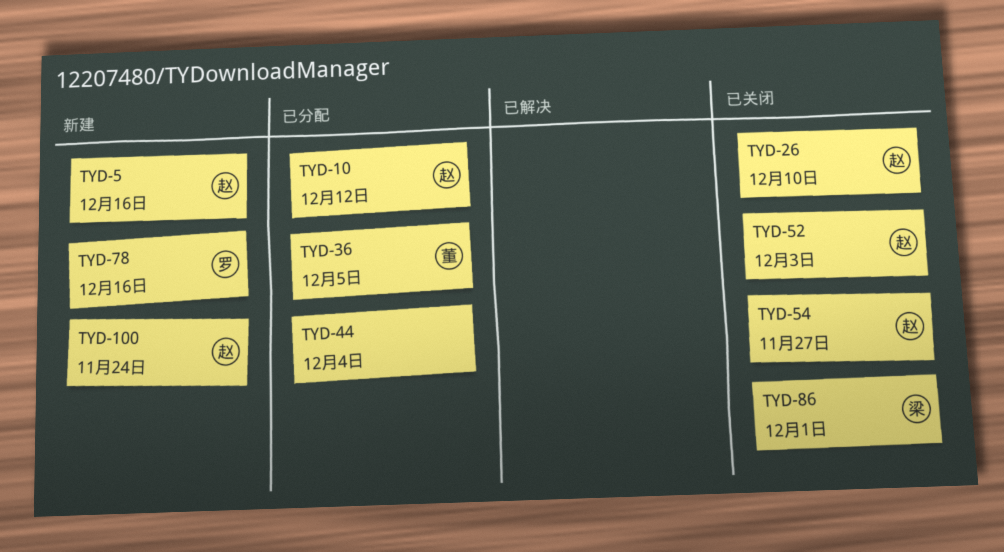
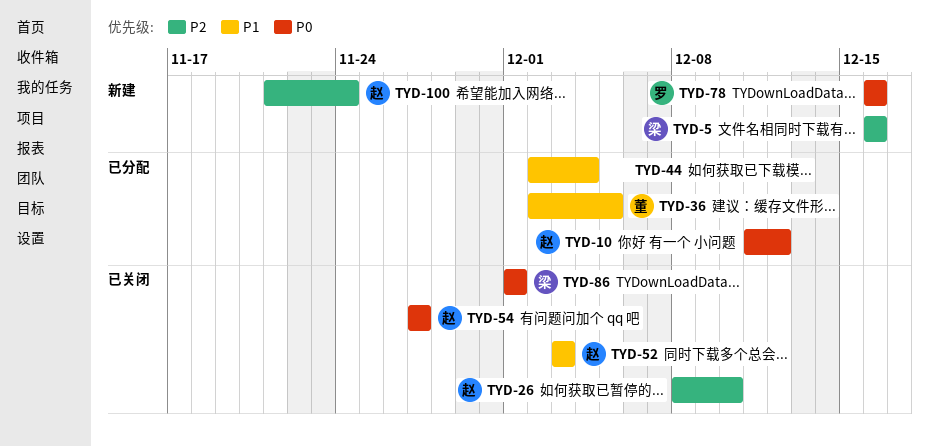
TYD-5, owner: 赵 -> 梁

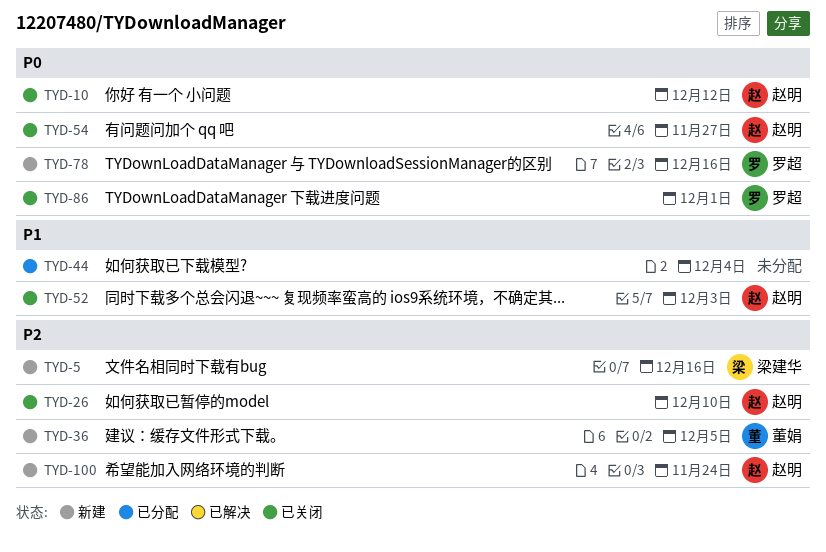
TYD-10, status: 已分配 -> 已关闭
TYD-36, status: 已分配 -> 新建
TYD-36, priority: P1 -> P2
TYD-86, owner: 梁建华 -> 罗超

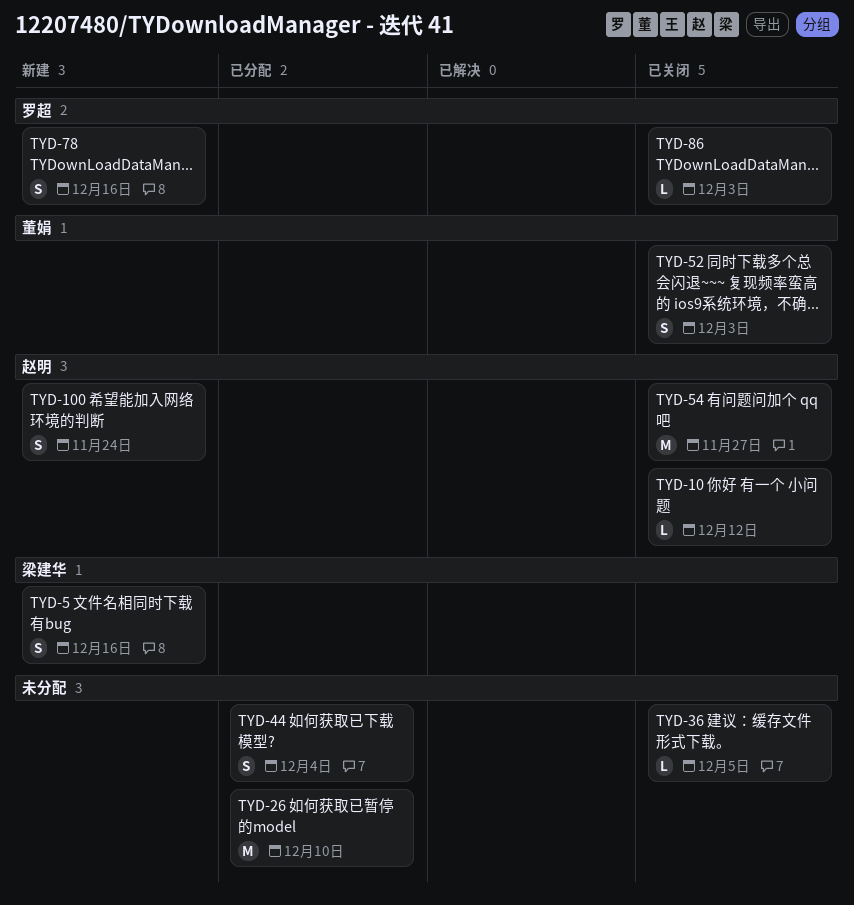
TYD-26, status: 已关闭 -> 已分配
TYD-26, owner: 赵明 -> none
TYD-36, status: 新建 -> 已关闭
TYD-36, owner: 董娟 -> none
TYD-52, owner: 赵明 -> 董娟
TYD-86, due: Dec 1 -> Dec 3

